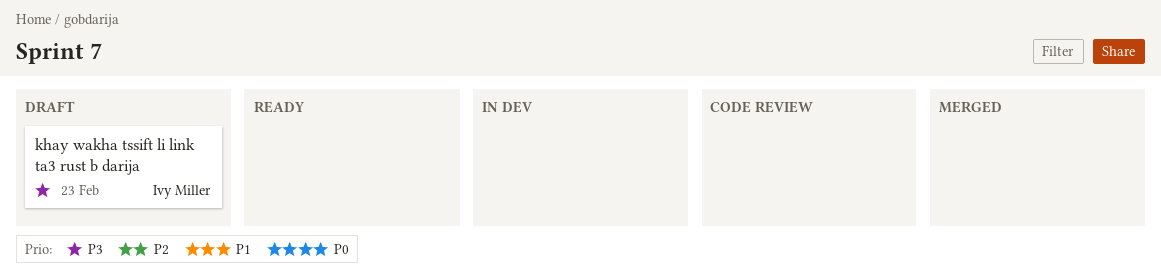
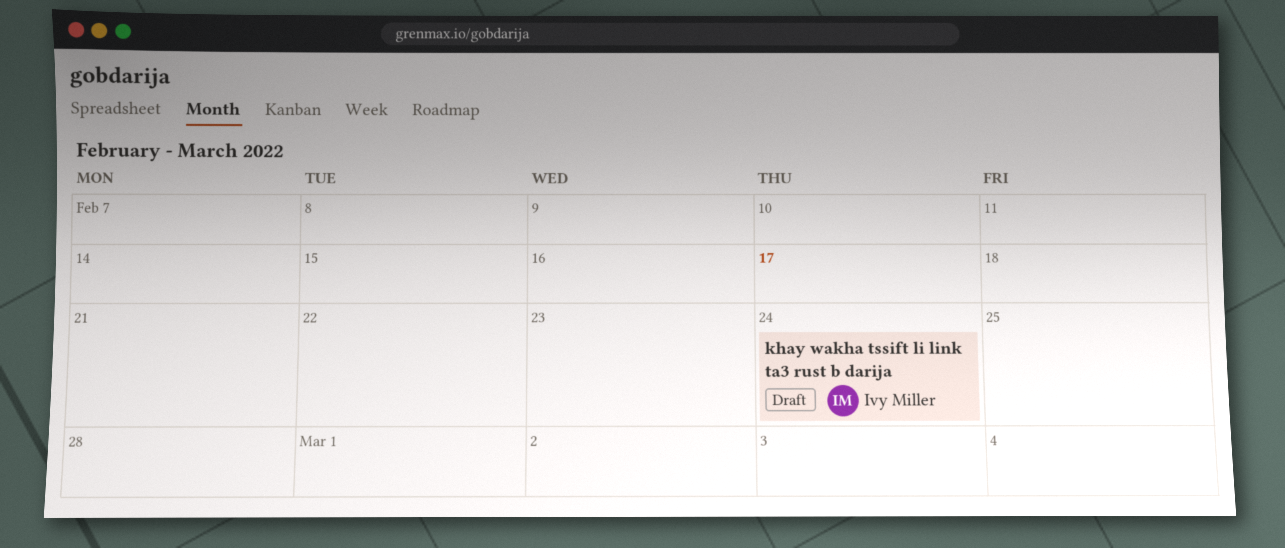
khay wakha tssift li link ta3 rust b darija, due: Feb 23 -> Feb 24

